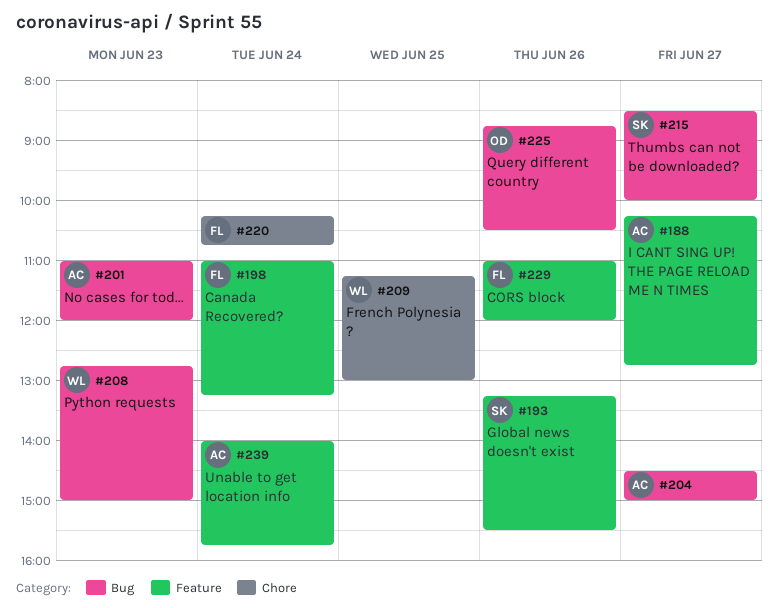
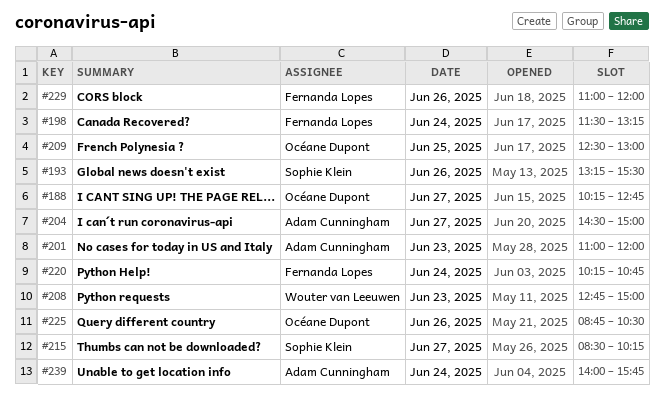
#188, owner: Adam Cunningham -> Océane Dupont
#198, begins: 11:00 -> 11:30
#209, owner: Wouter van Leeuwen -> Océane Dupont
#209, begins: 11:15 -> 12:30
#215, ends: 10:00 -> 10:15

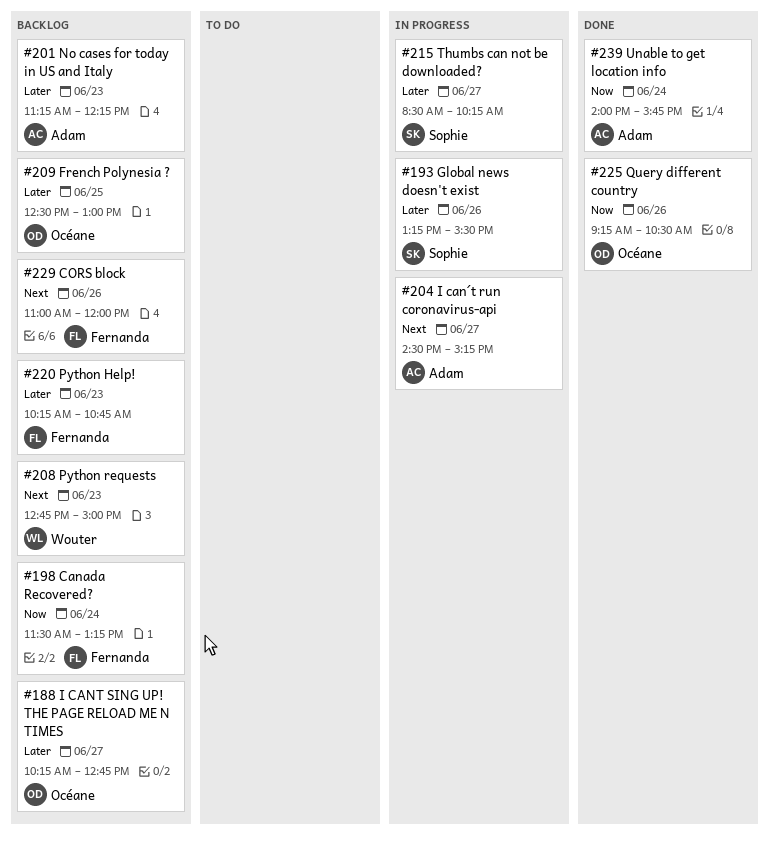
#201, begins: 11:00 -> 11:15
#201, ends: 12:00 -> 12:15
#204, ends: 15:00 -> 15:15
#220, day: Jun 24 -> Jun 23
#225, begins: 08:45 -> 09:15

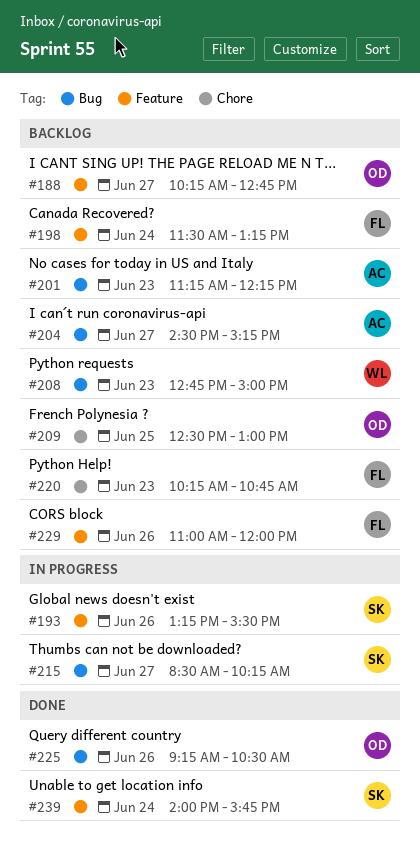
#204, status: In progress -> Backlog
#239, owner: Adam -> Sophie

